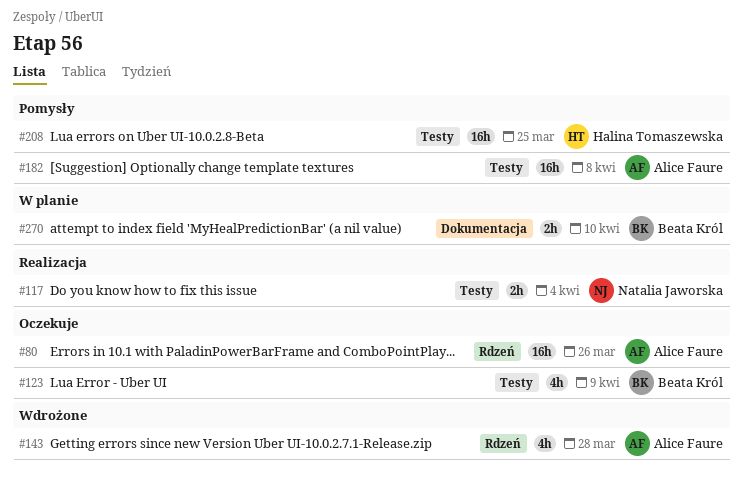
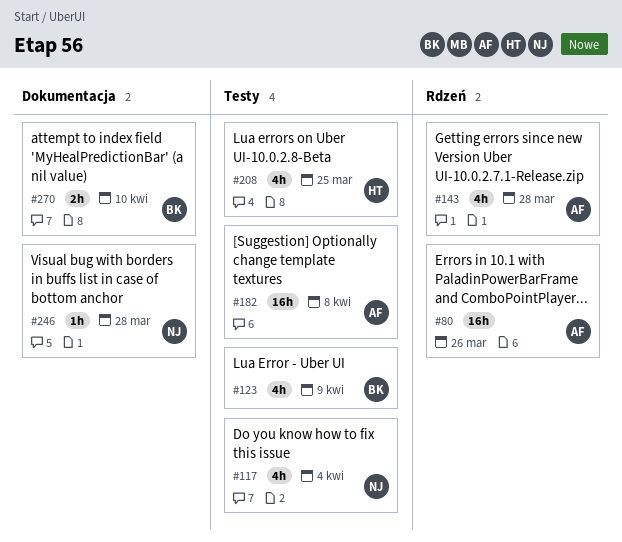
#117, estimate: 2h -> 4h
#208, estimate: 16h -> 4h
#246: none -> present

